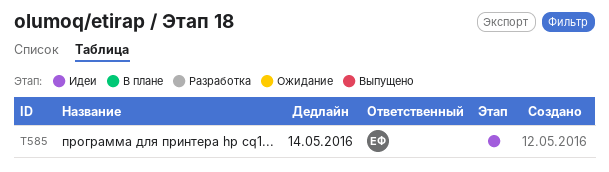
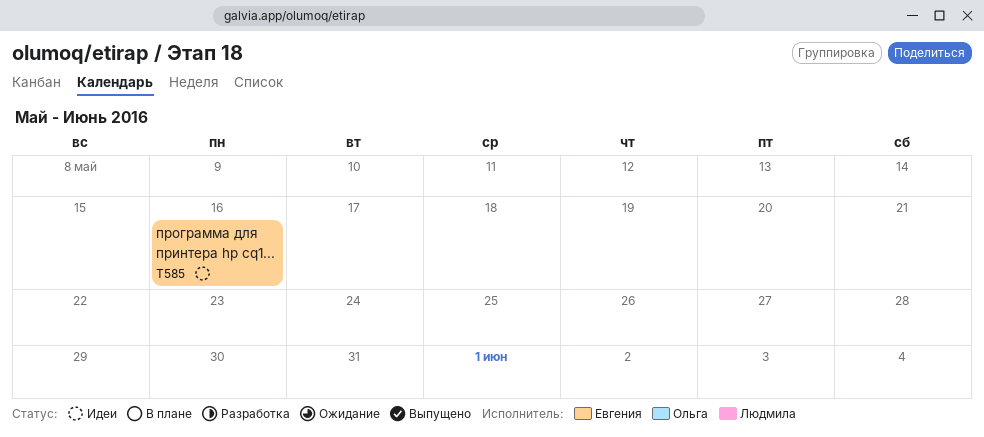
T585, due: May 14 -> May 16

